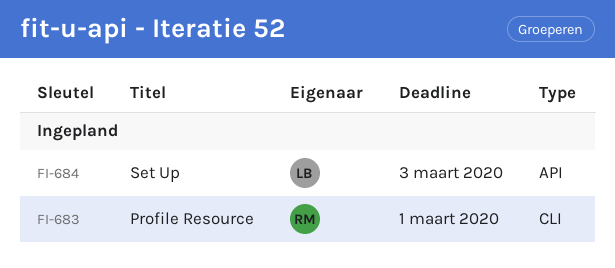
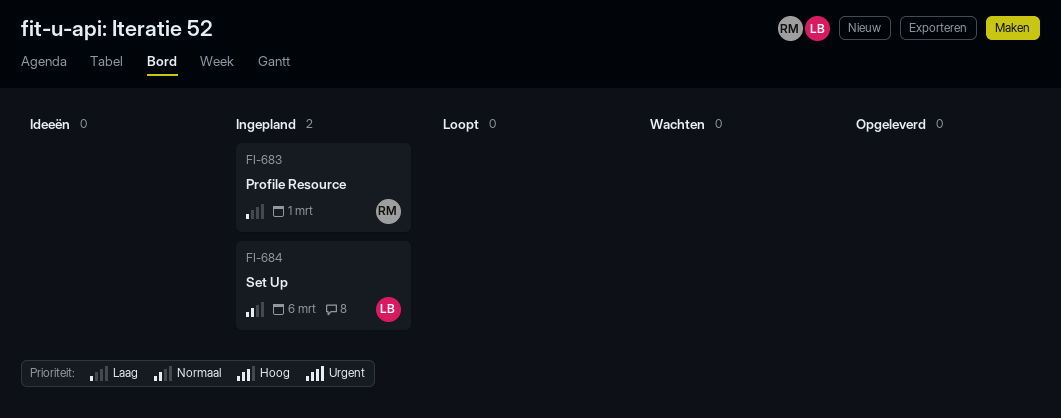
FI-684, due: Mar 3 -> Mar 6

